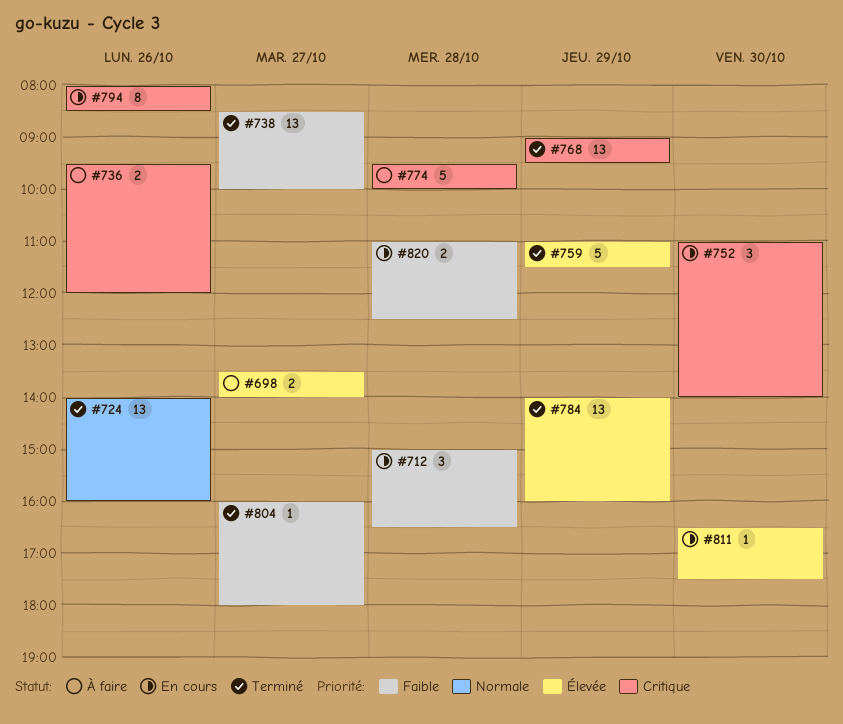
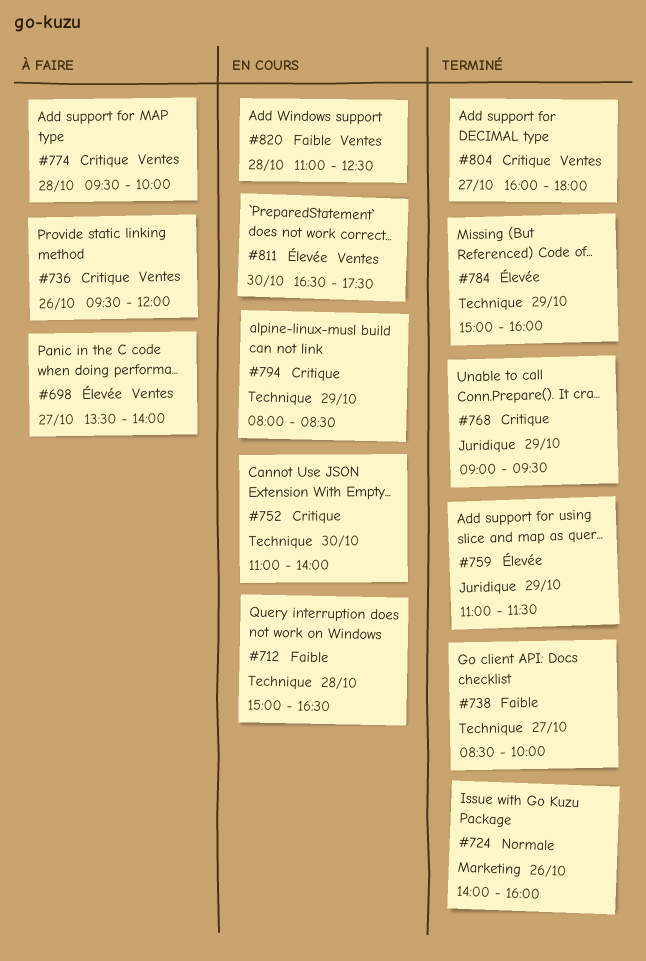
#784, begins: 14:00 -> 15:00
#794, day: Oct 26 -> Oct 29
#804, priority: Faible -> Critique

